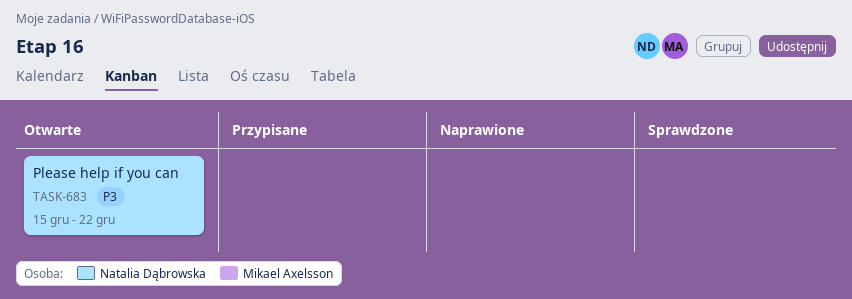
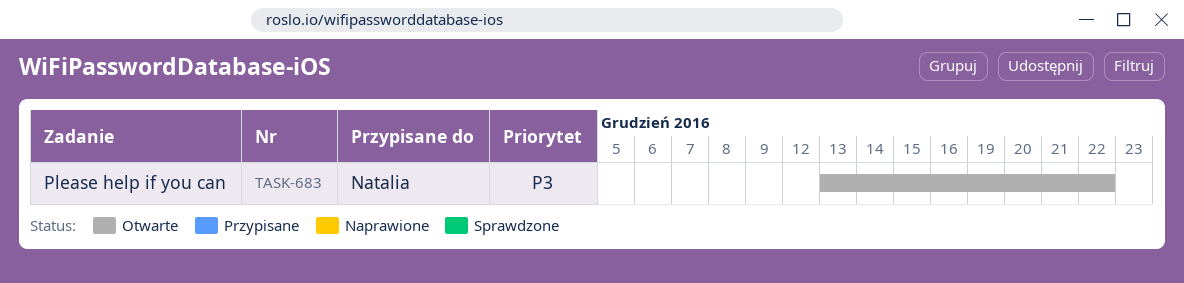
TASK-683, start: Dec 15 -> Dec 13

